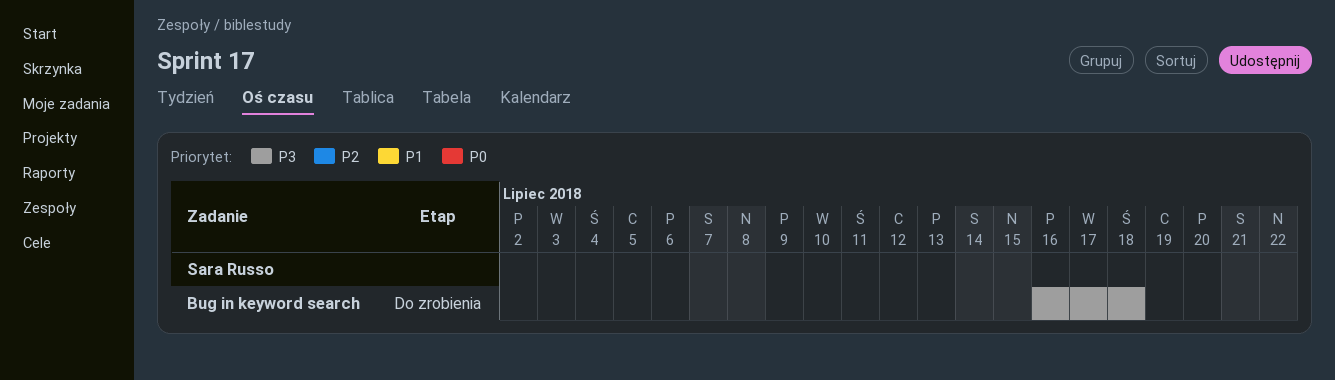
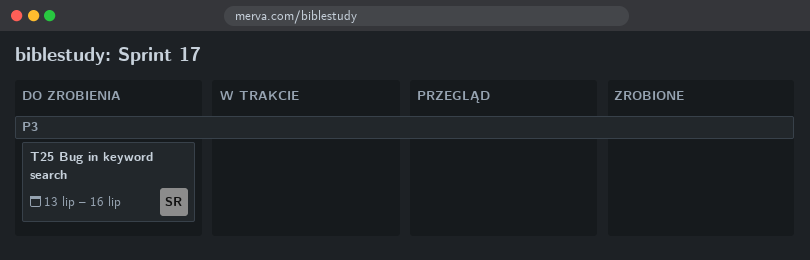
Bug in keyword search, start: Jul 16 -> Jul 13
Bug in keyword search, due: Jul 18 -> Jul 16

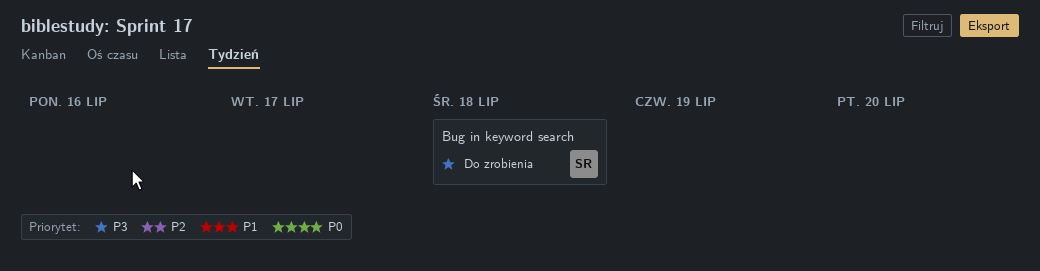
Bug in keyword search, due: Jul 16 -> Jul 18

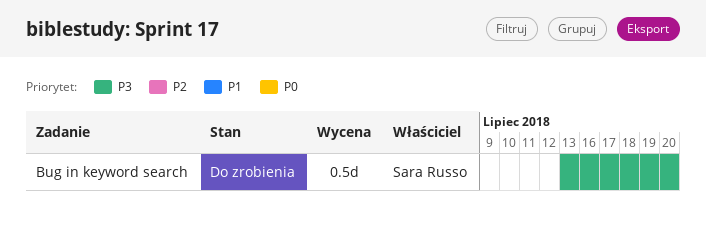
Bug in keyword search, due: Jul 18 -> Jul 20

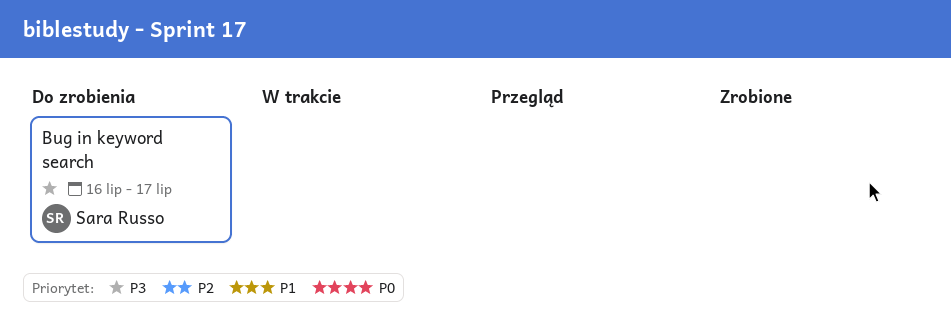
Bug in keyword search, start: Jul 13 -> Jul 16
Bug in keyword search, due: Jul 20 -> Jul 17

